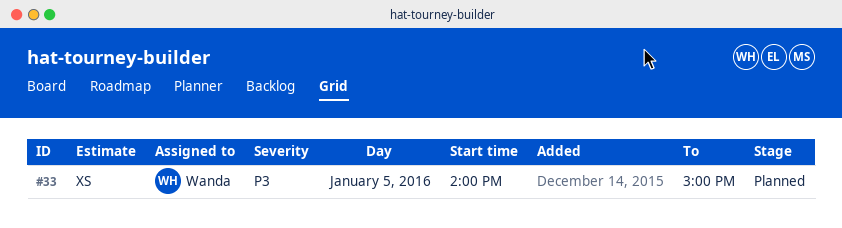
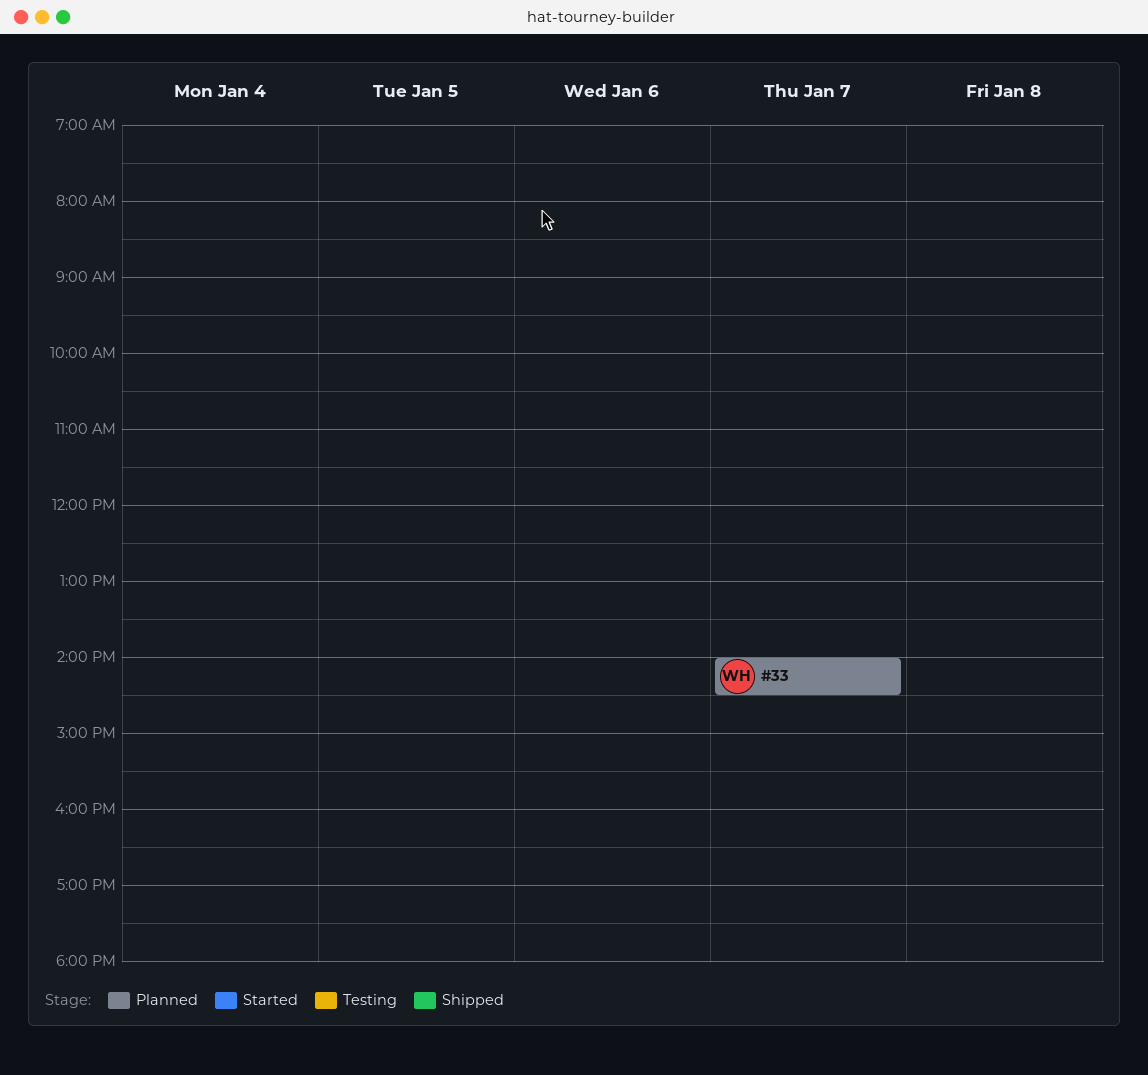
#33, day: Jan 5 -> Jan 7
#33, ends: 15:00 -> 14:30

